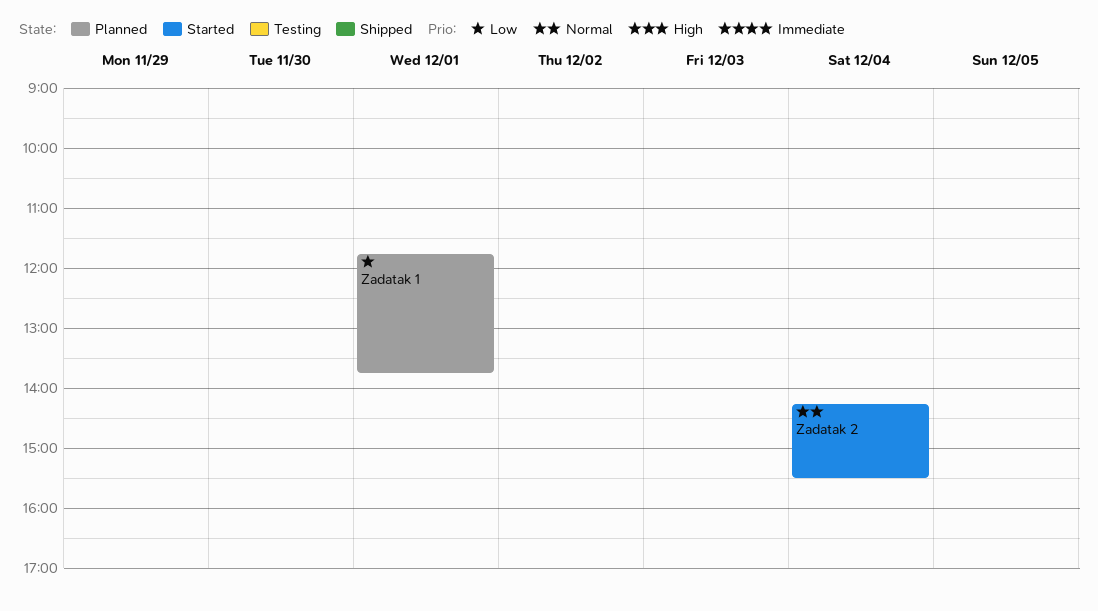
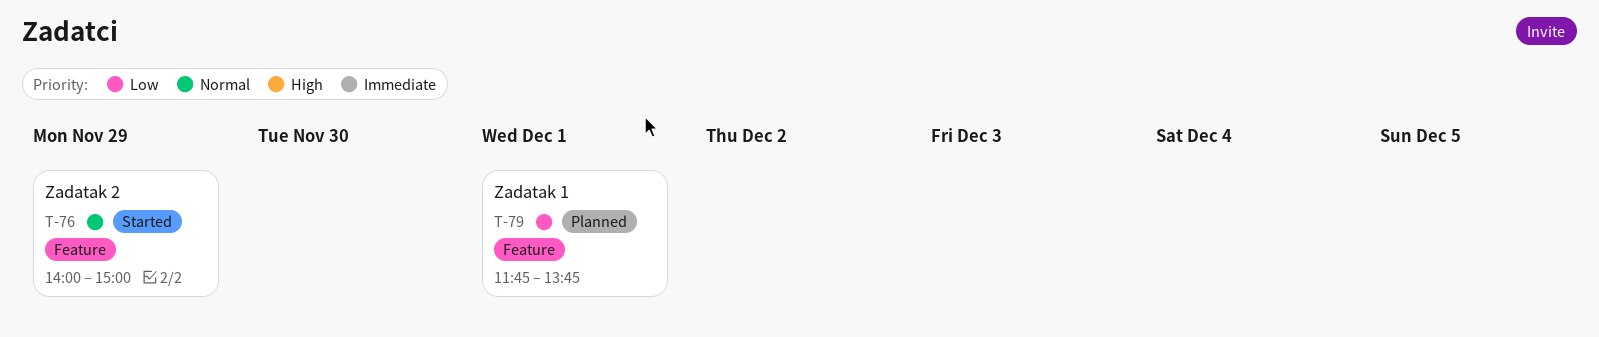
Zadatak 2, day: Dec 4 -> Nov 29
Zadatak 2, begins: 14:15 -> 14:00
Zadatak 2, ends: 15:30 -> 15:00

